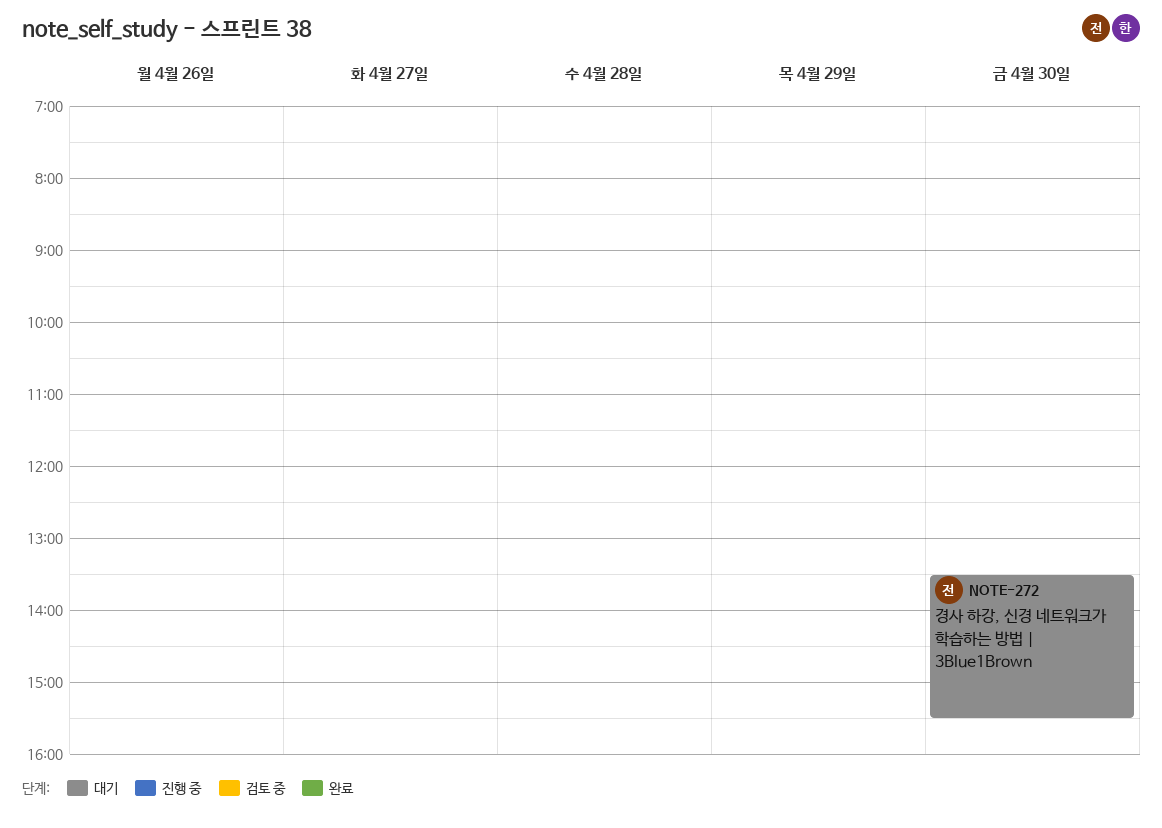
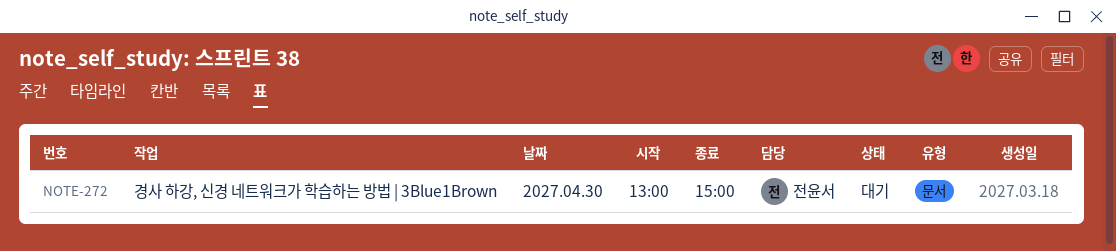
NOTE-272, begins: 13:30 -> 13:00
NOTE-272, ends: 15:30 -> 15:00

